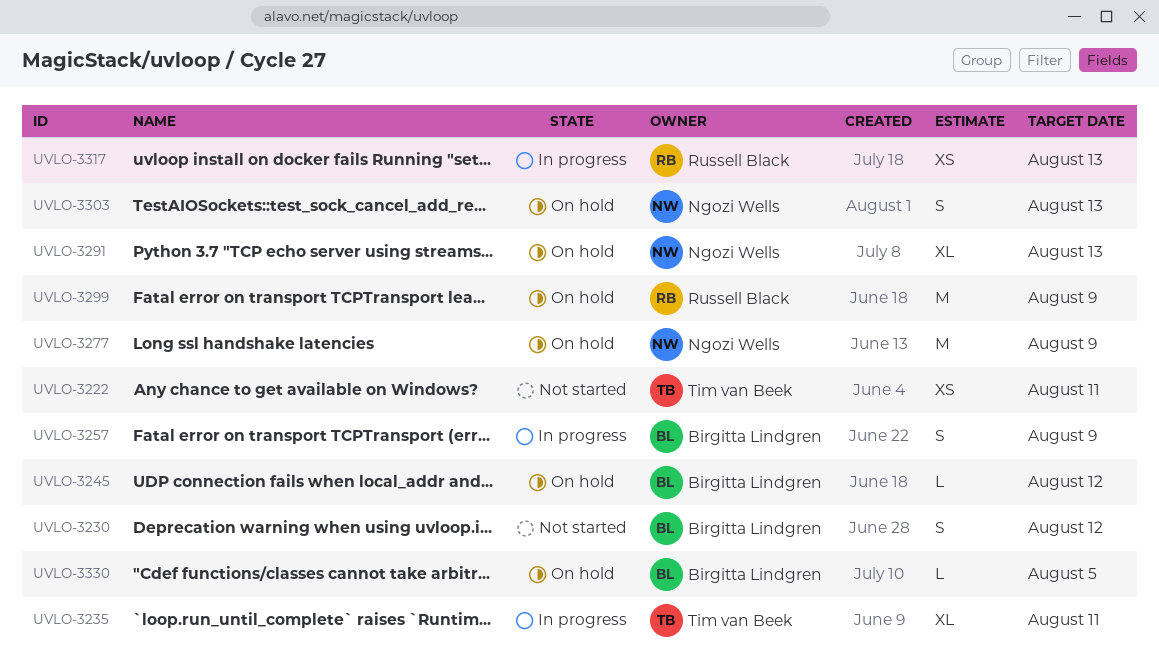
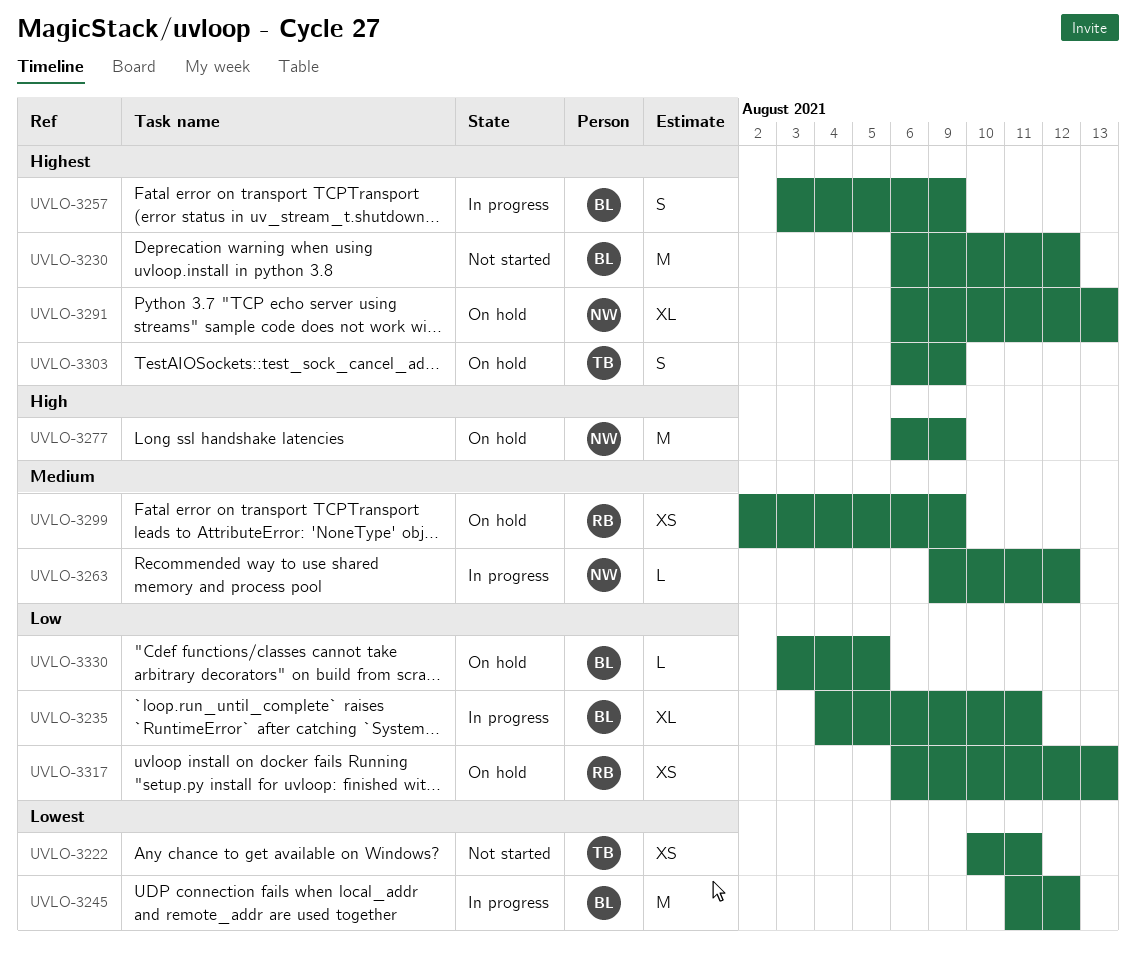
UVLO-3230, estimate: S -> M
UVLO-3235, owner: Tim van Beek -> Birgitta Lindgren
UVLO-3245, status: On hold -> In progress
UVLO-3245, estimate: L -> M
UVLO-3263: none -> present
UVLO-3299, estimate: M -> XS
UVLO-3303, owner: Ngozi Wells -> Tim van Beek
UVLO-3303, due: Aug 13 -> Aug 9
UVLO-3317, status: In progress -> On hold

